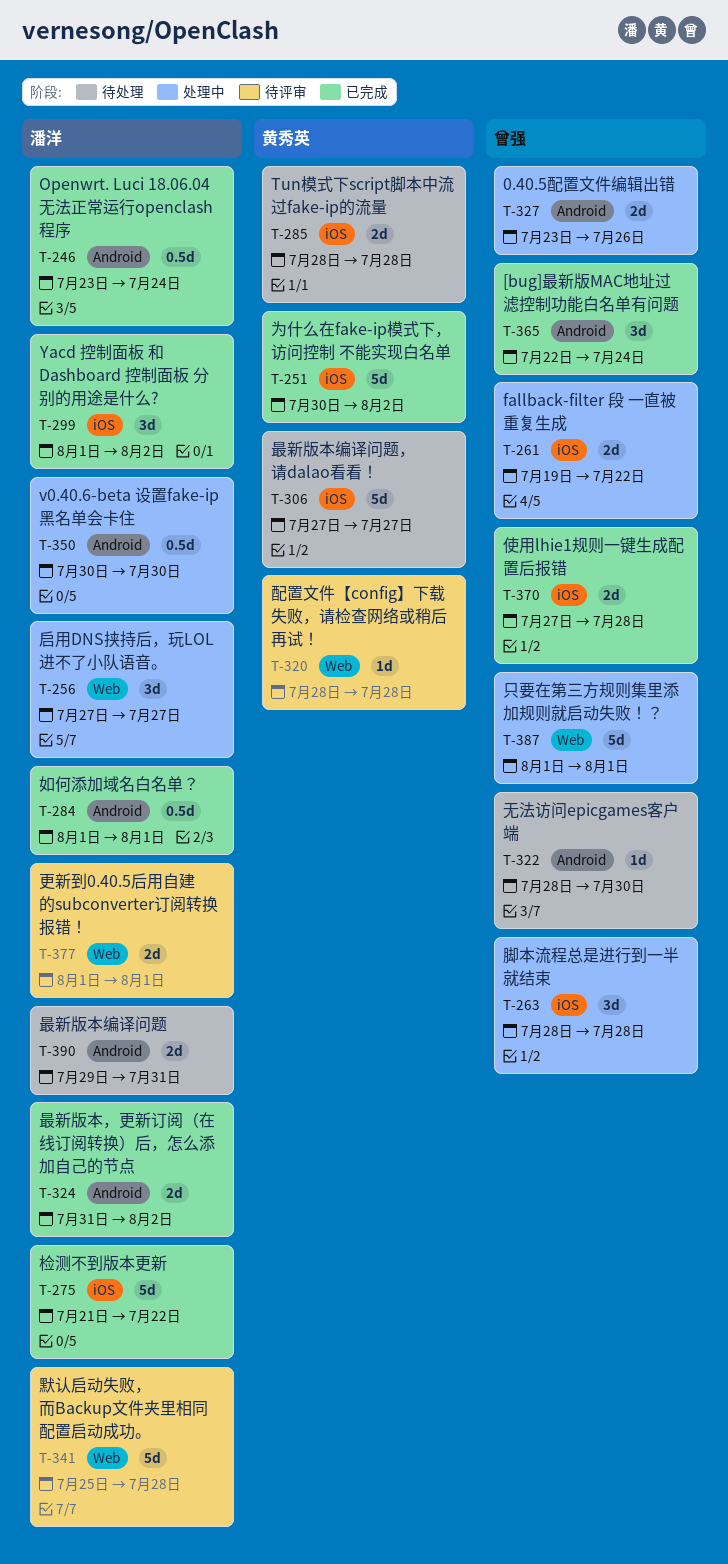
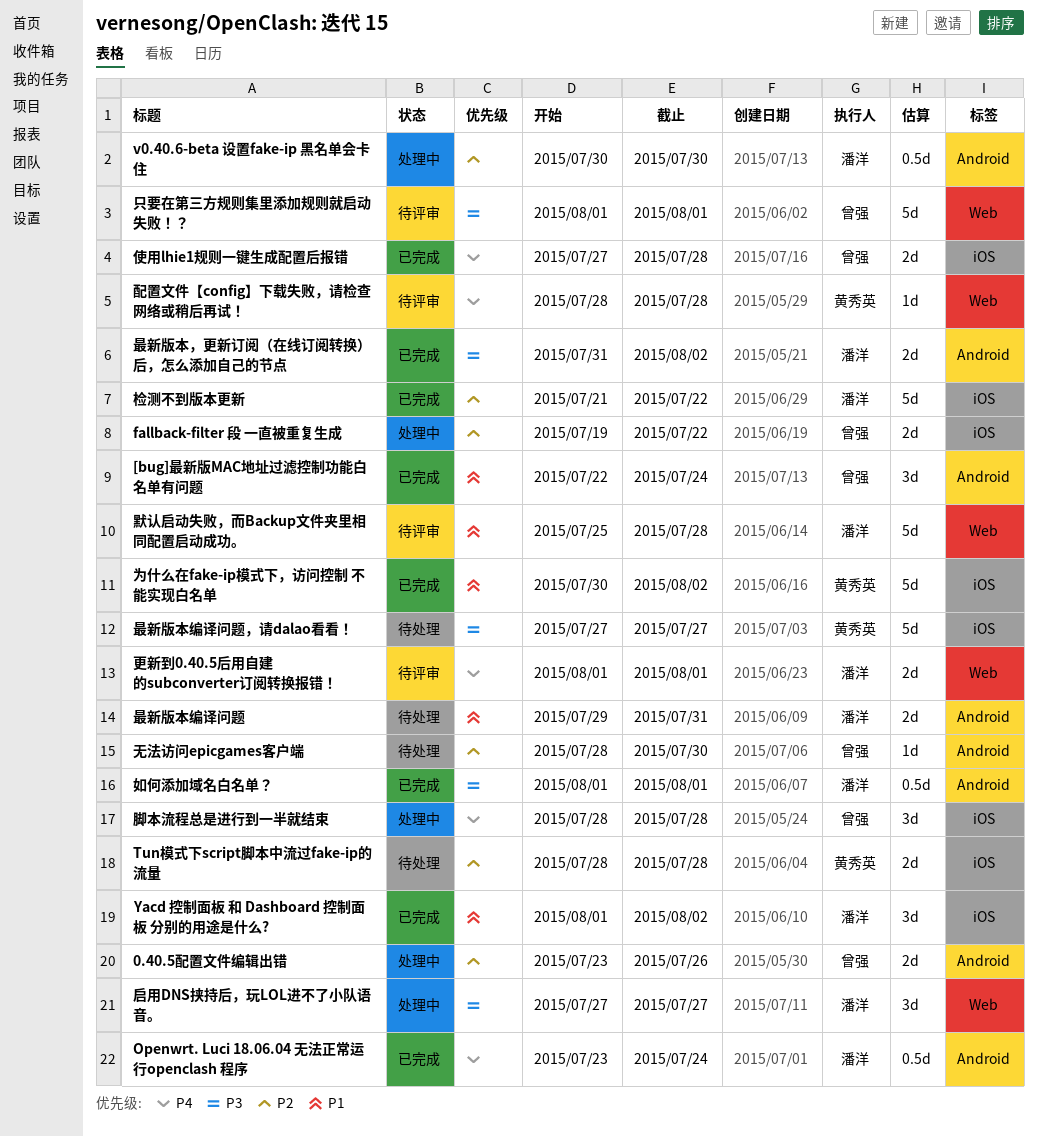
只要在第三方规则集里添加规则就启动失败！？, status: 处理中 -> 待评审

